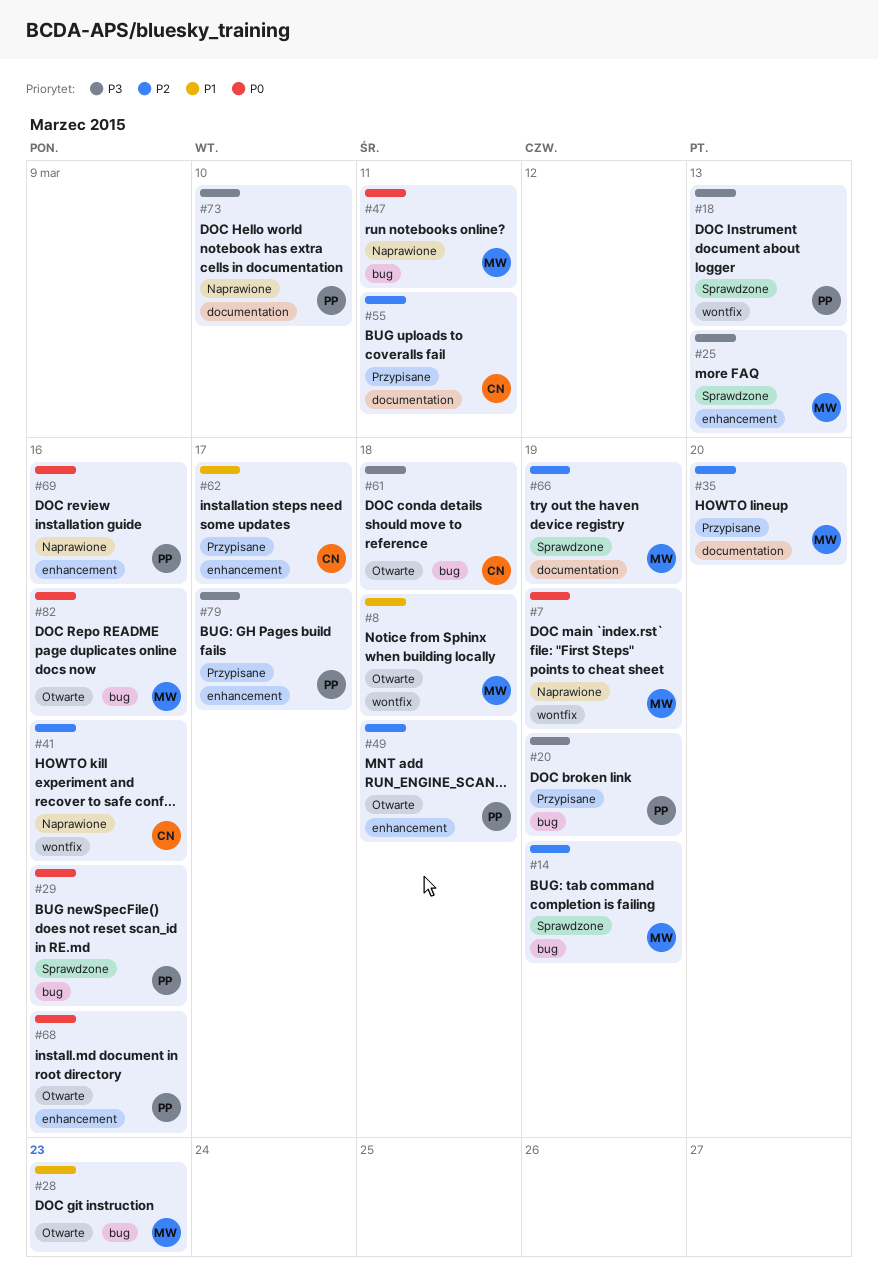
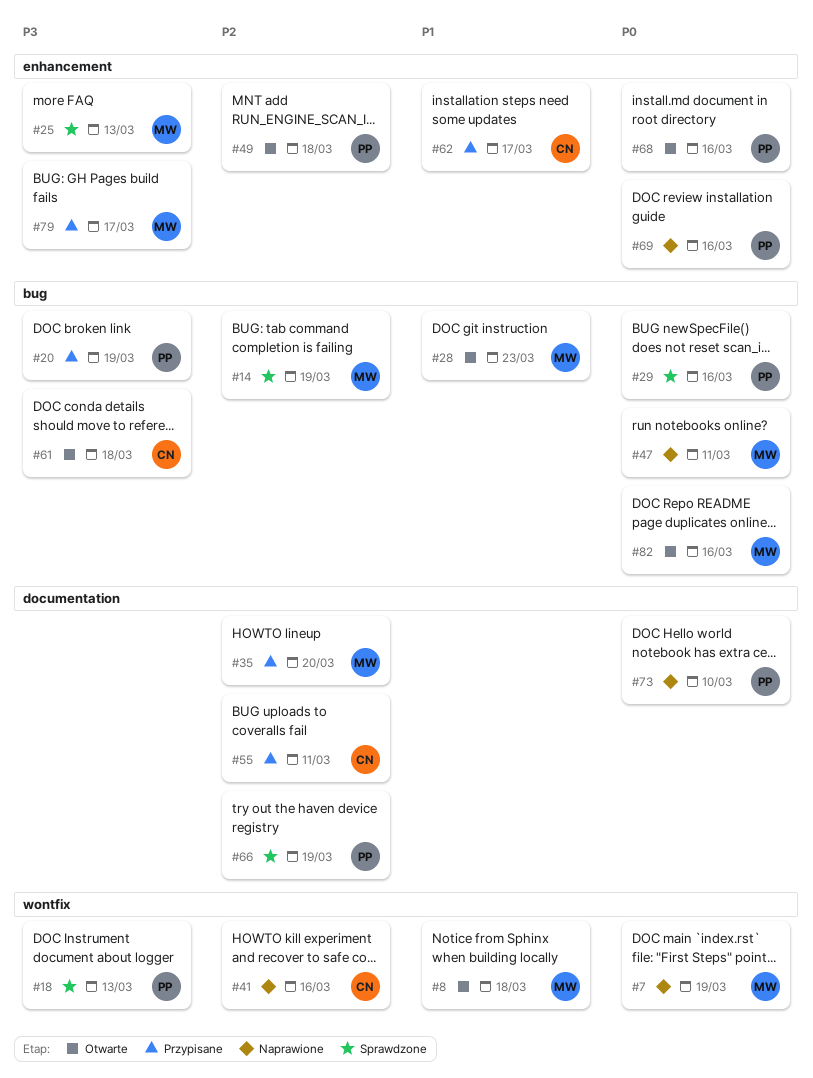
#66, owner: MW -> PP
#73, priority: P3 -> P0
#79, owner: PP -> MW

